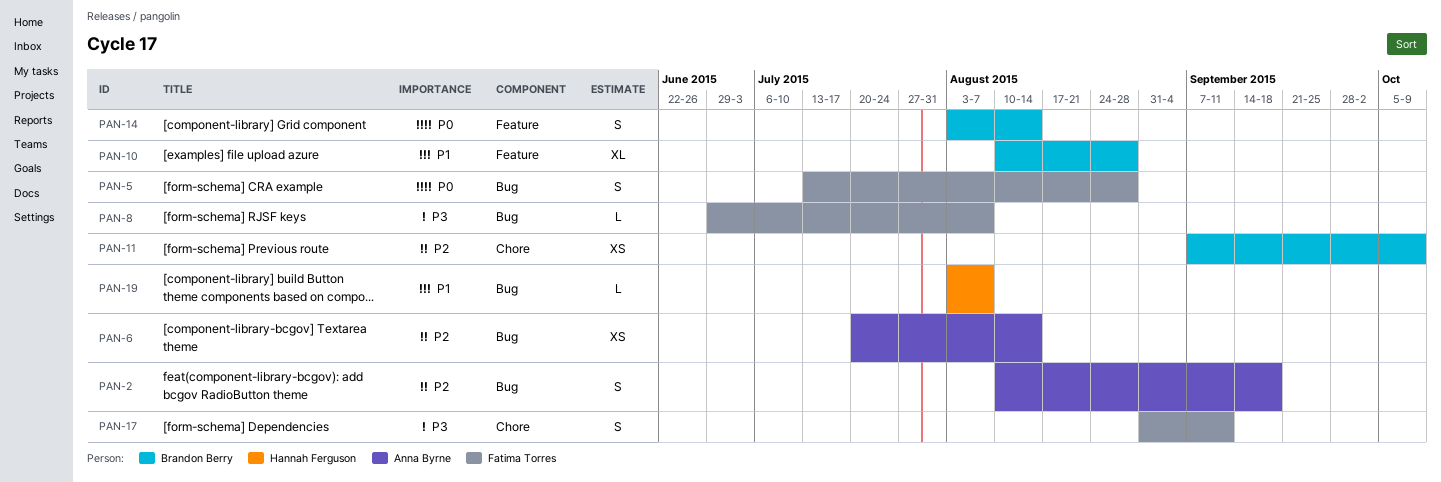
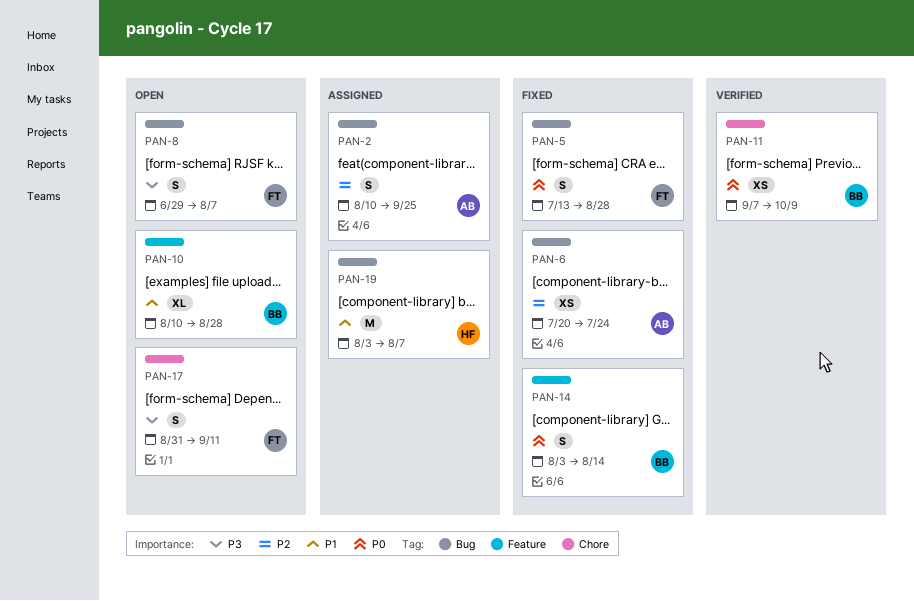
PAN-2, due: Sep 18 -> Sep 25
PAN-6, due: Aug 14 -> Jul 24
PAN-8, estimate: L -> S
PAN-11, priority: P2 -> P0
PAN-19, estimate: L -> M

